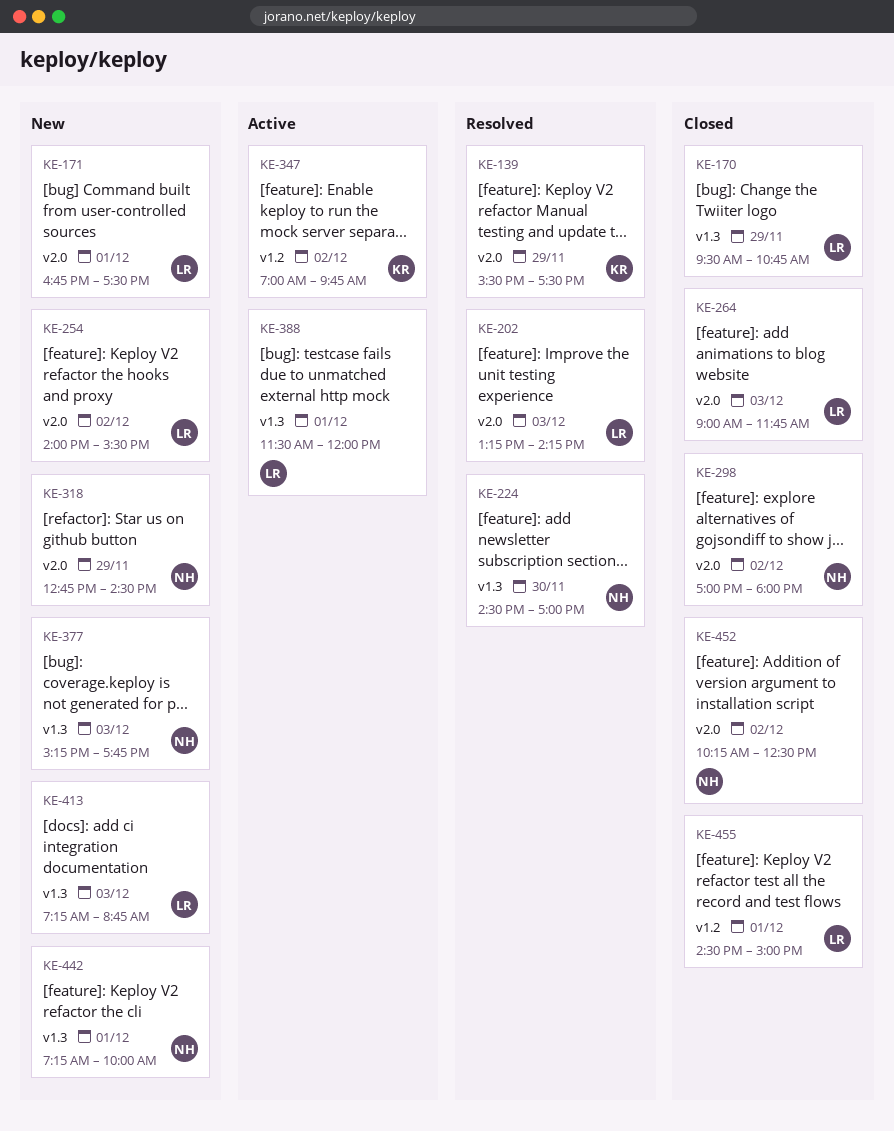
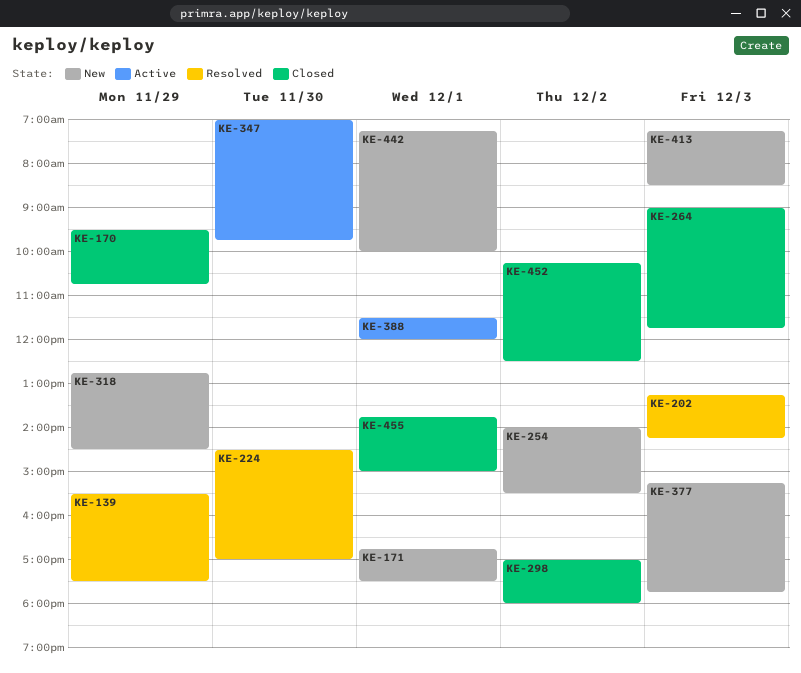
KE-347, day: Dec 2 -> Nov 30
KE-413, ends: 08:45 -> 08:30
KE-455, begins: 14:30 -> 13:45

